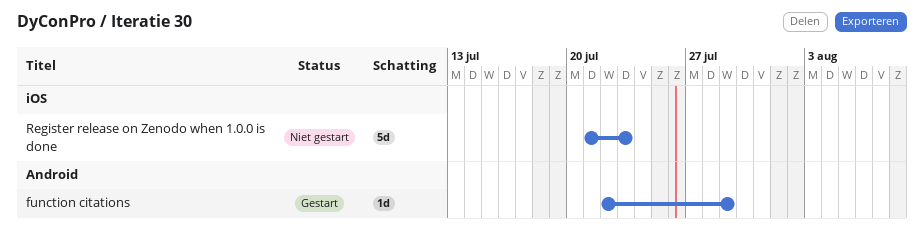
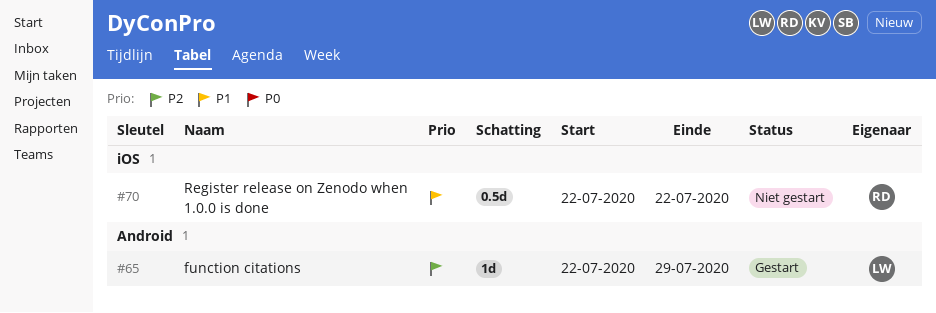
Register release on Zenodo when 1.0.0 is done, estimate: 5d -> 0.5d
Register release on Zenodo when 1.0.0 is done, start: Jul 21 -> Jul 22
Register release on Zenodo when 1.0.0 is done, due: Jul 23 -> Jul 22

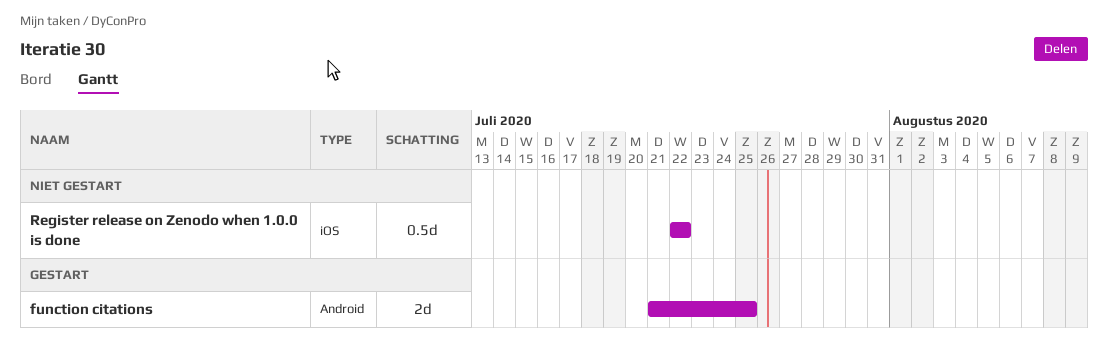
function citations, estimate: 1d -> 2d
function citations, start: Jul 22 -> Jul 21
function citations, due: Jul 29 -> Jul 25

